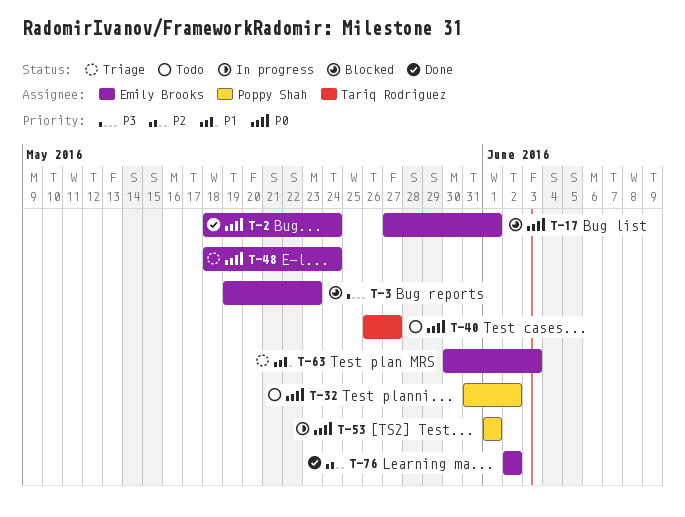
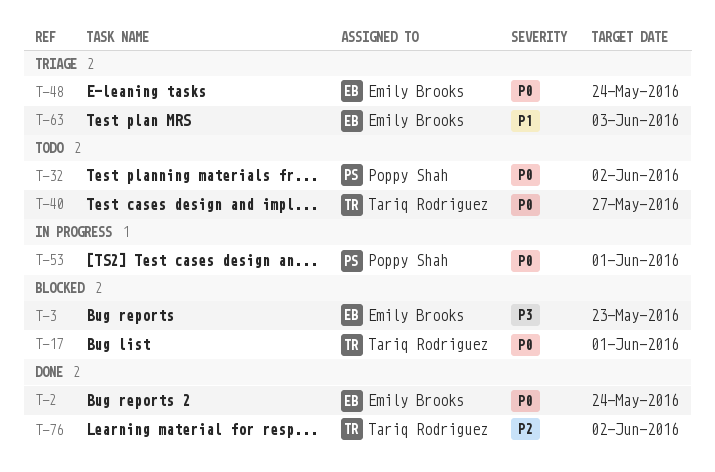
T-17, owner: Emily Brooks -> Tariq Rodriguez
T-76, owner: Emily Brooks -> Tariq Rodriguez

